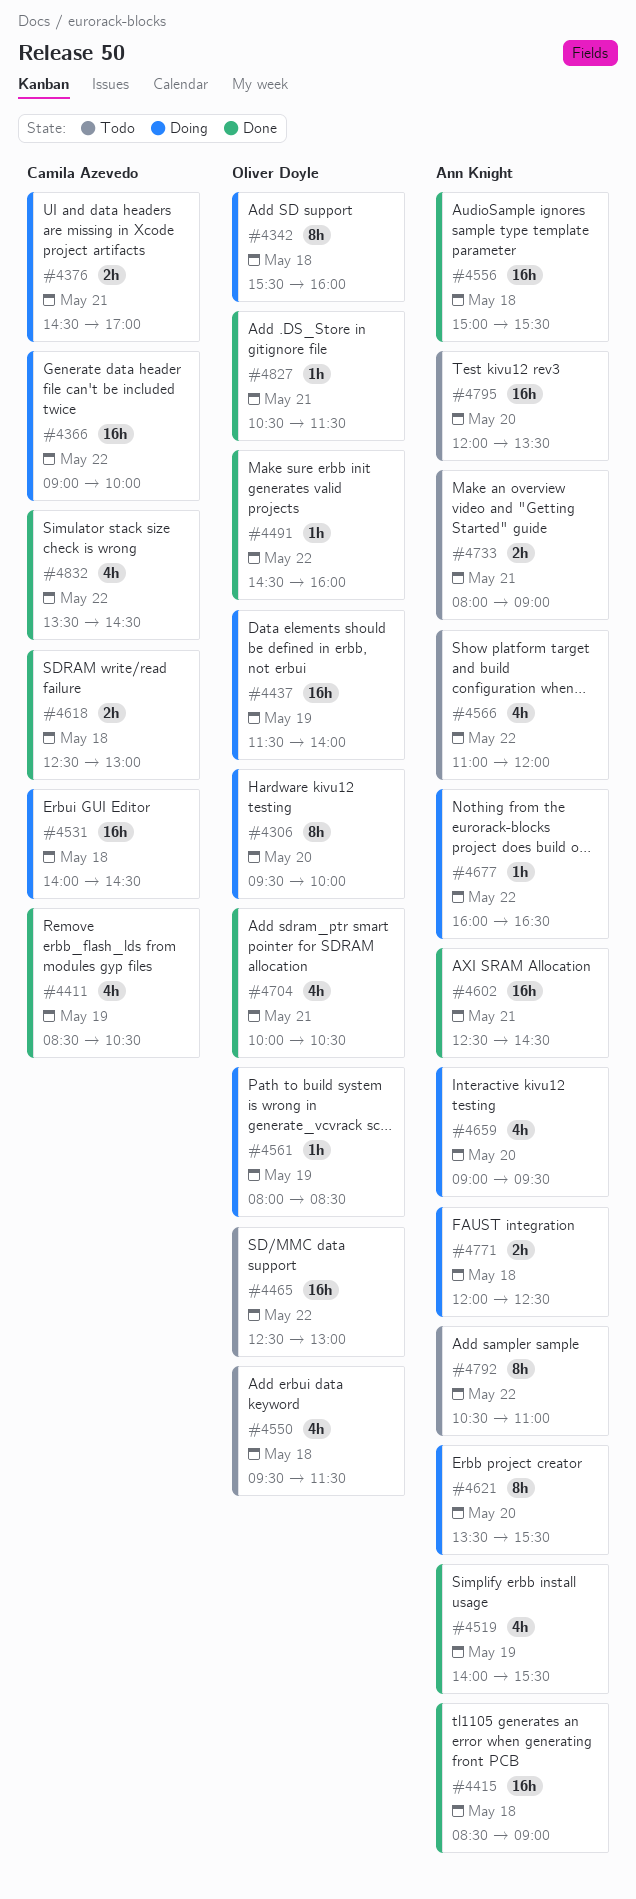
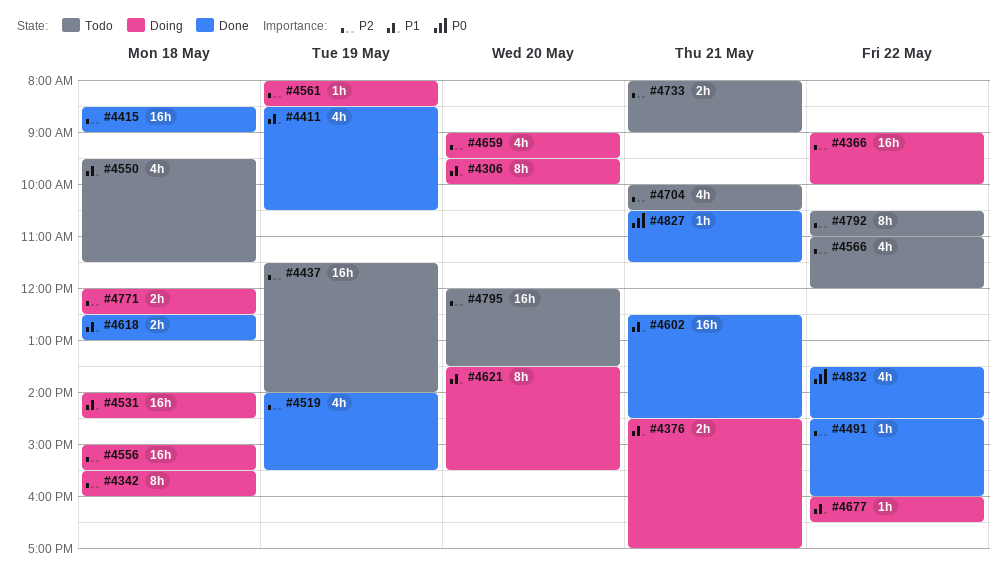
#4437, status: Doing -> Todo
#4465: present -> none
#4556, status: Done -> Doing
#4704, status: Done -> Todo

